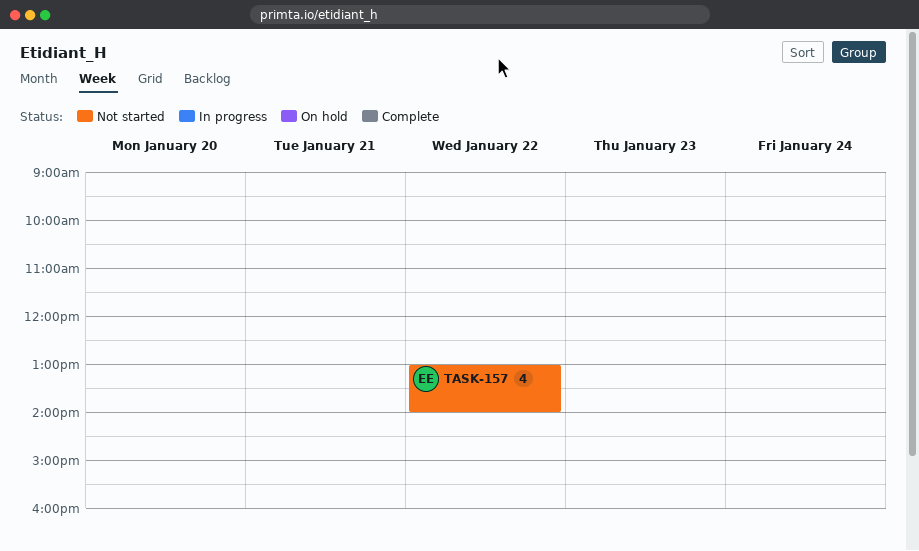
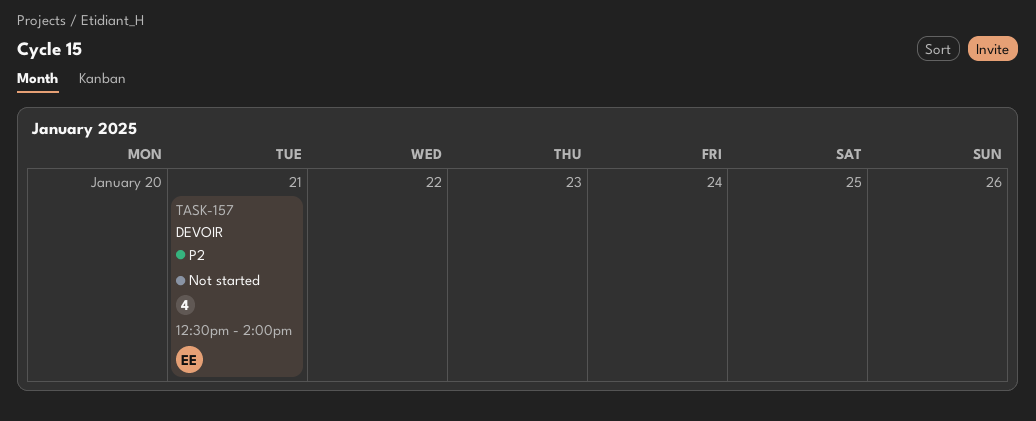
TASK-157, day: Jan 22 -> Jan 21
TASK-157, begins: 13:00 -> 12:30

